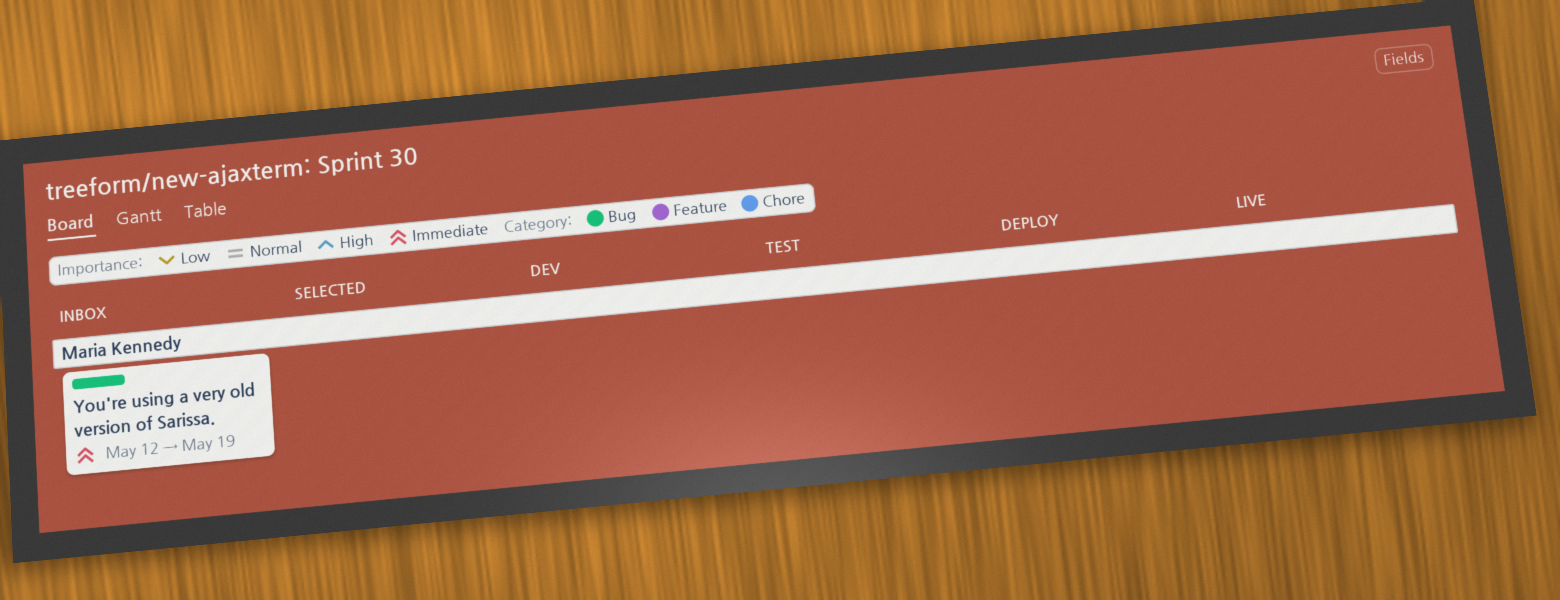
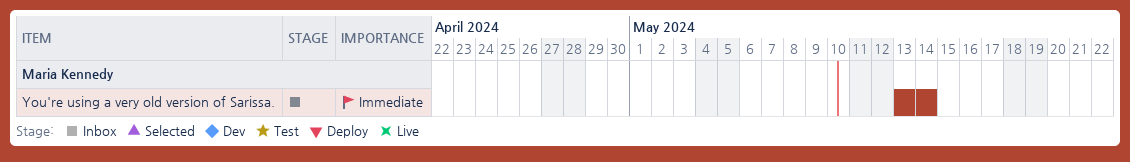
You're using a very old version of Sarissa., start: May 12 -> May 13
You're using a very old version of Sarissa., due: May 19 -> May 14

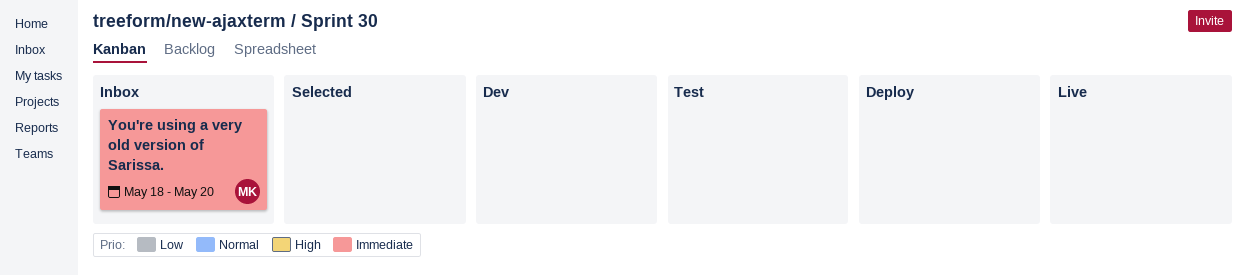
You're using a very old version of Sarissa., start: May 13 -> May 18
You're using a very old version of Sarissa., due: May 14 -> May 20

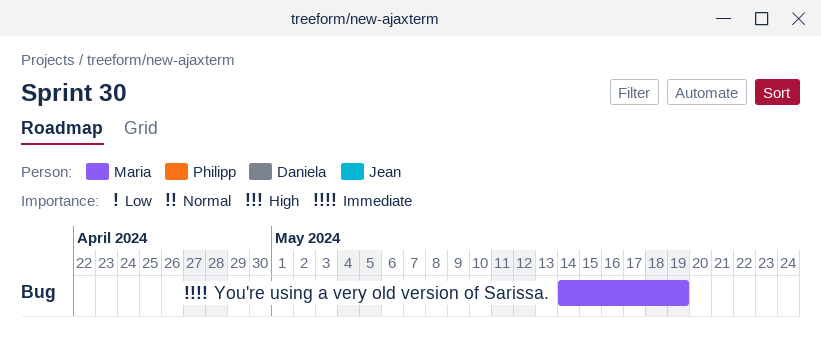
You're using a very old version of Sarissa., start: May 18 -> May 14
You're using a very old version of Sarissa., due: May 20 -> May 19

